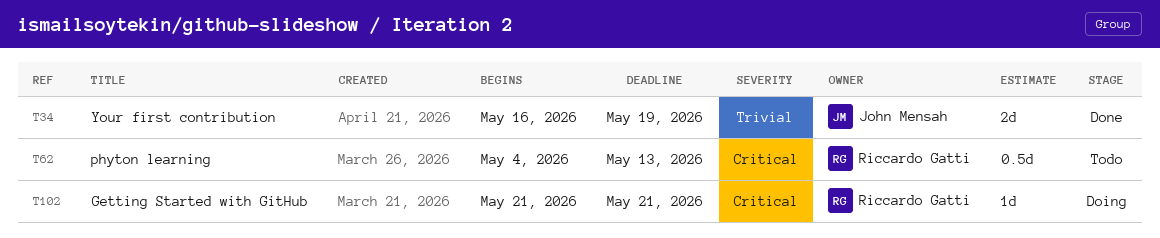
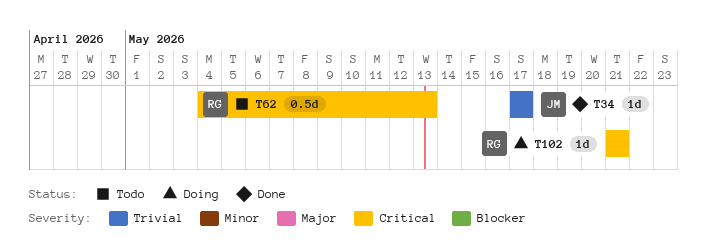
T34, estimate: 2d -> 1d
T34, start: May 16 -> May 17
T34, due: May 19 -> May 17

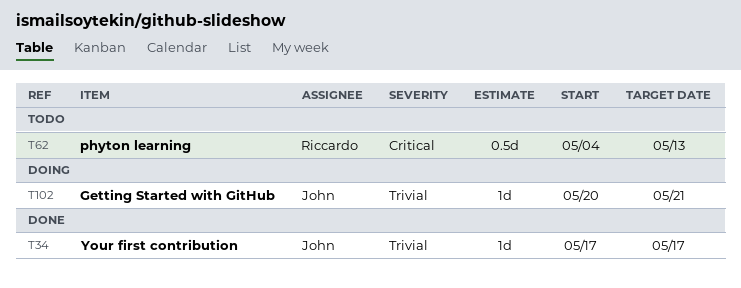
T102, owner: Riccardo -> John
T102, priority: Critical -> Trivial
T102, start: May 21 -> May 20

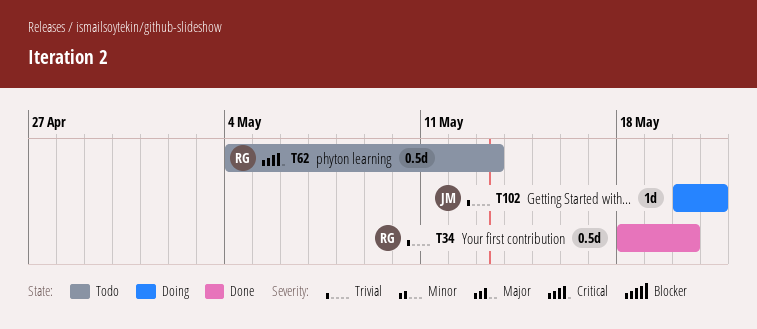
T34, owner: John -> Riccardo
T34, estimate: 1d -> 0.5d
T34, start: May 17 -> May 18
T34, due: May 17 -> May 20

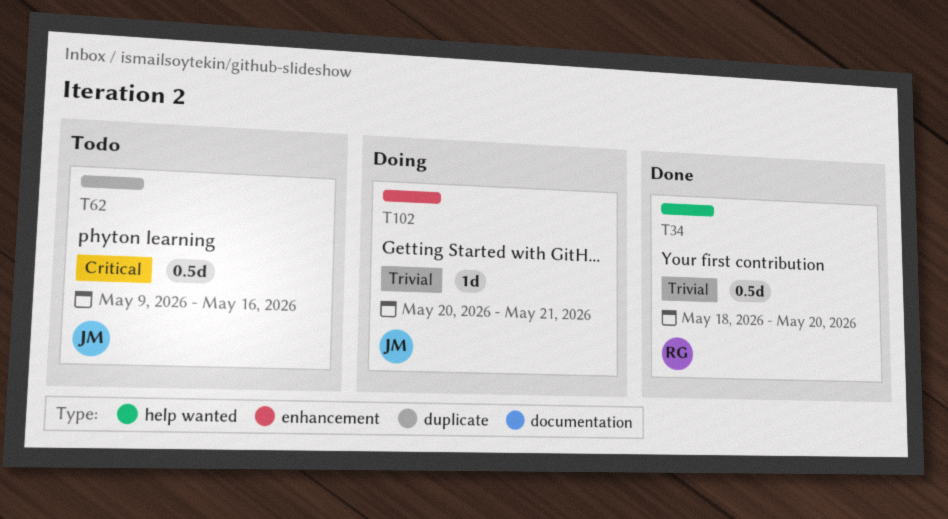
T62, owner: RG -> JM
T62, start: May 4 -> May 9
T62, due: May 13 -> May 16

